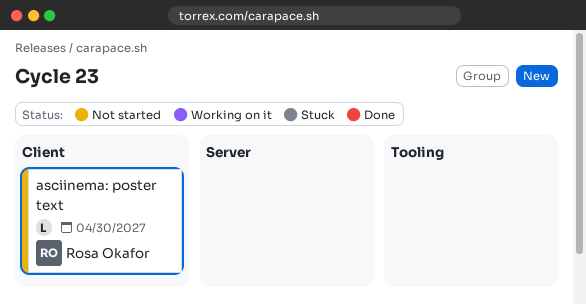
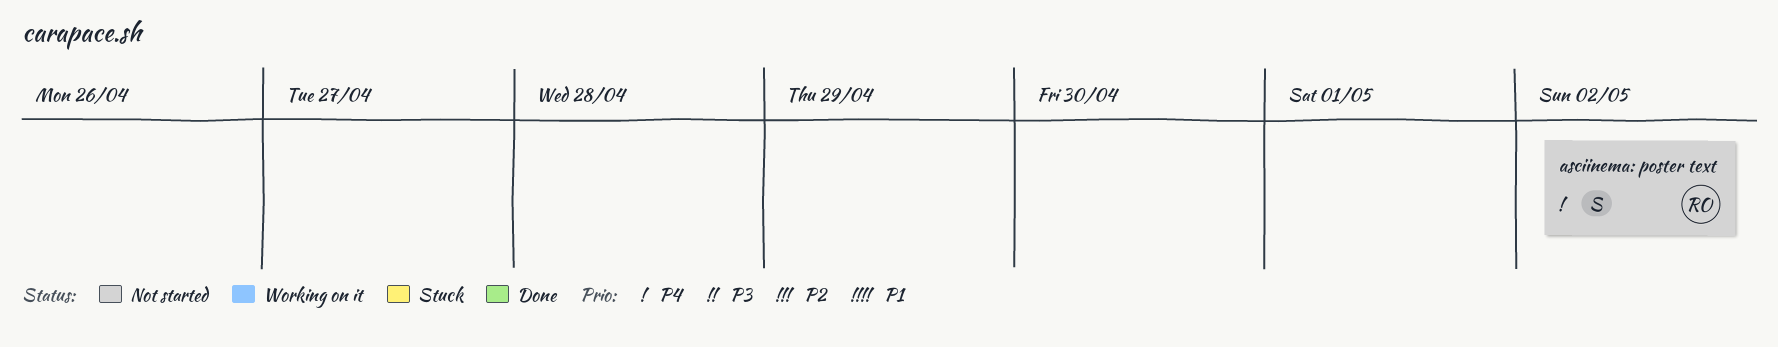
asciinema: poster text, estimate: L -> S
asciinema: poster text, due: Apr 30 -> May 2

